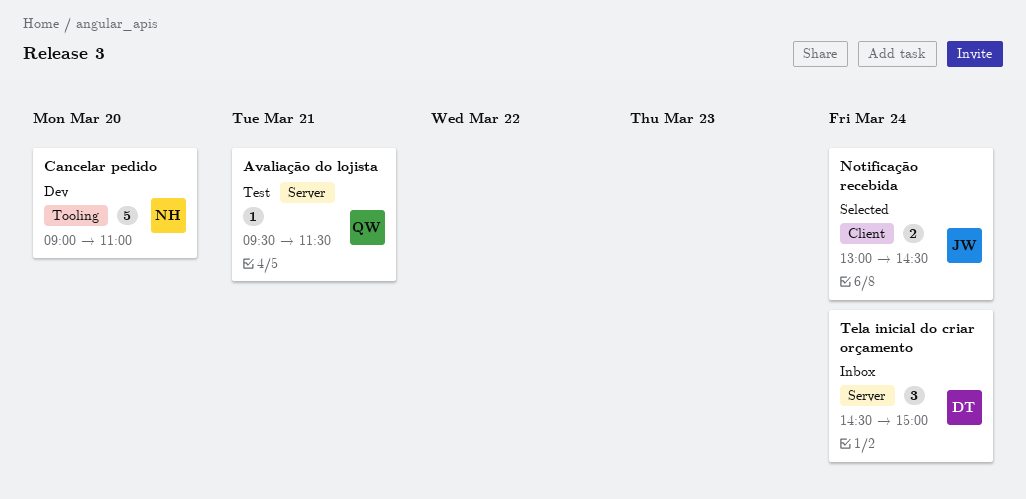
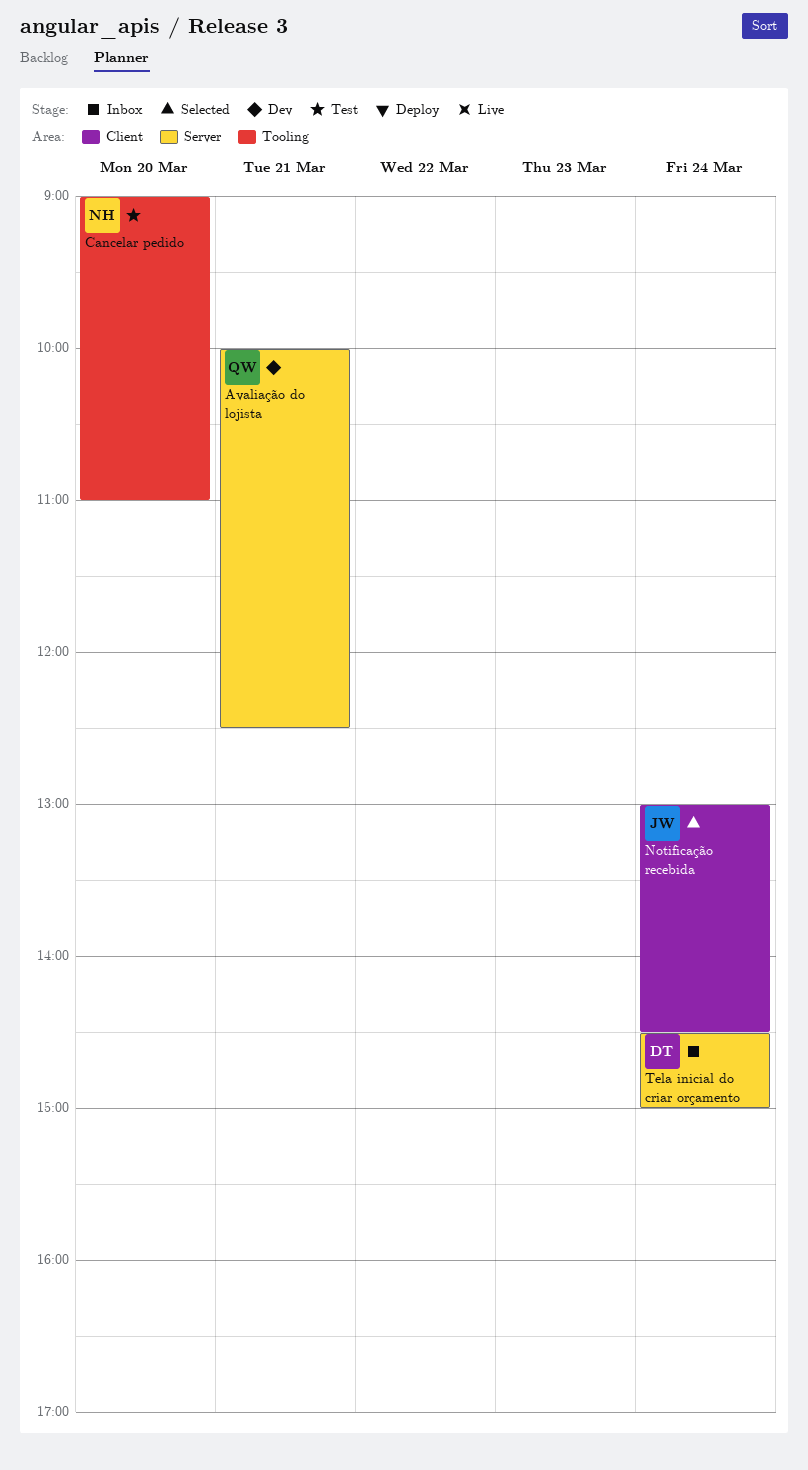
Avaliação do lojista, status: Test -> Dev
Avaliação do lojista, begins: 09:30 -> 10:00
Avaliação do lojista, ends: 11:30 -> 12:30
Cancelar pedido, status: Dev -> Test

